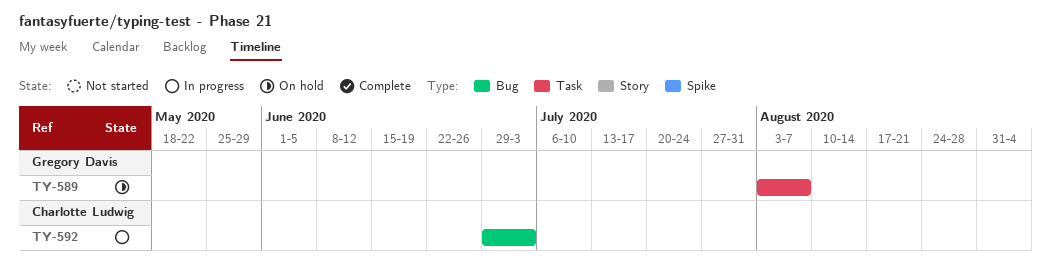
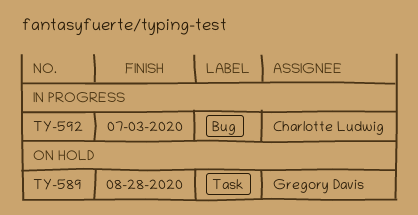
TY-589, due: Aug 7 -> Aug 28

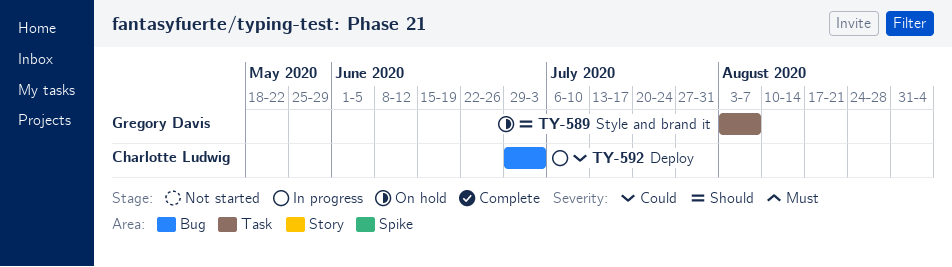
TY-589, due: Aug 28 -> Aug 7

